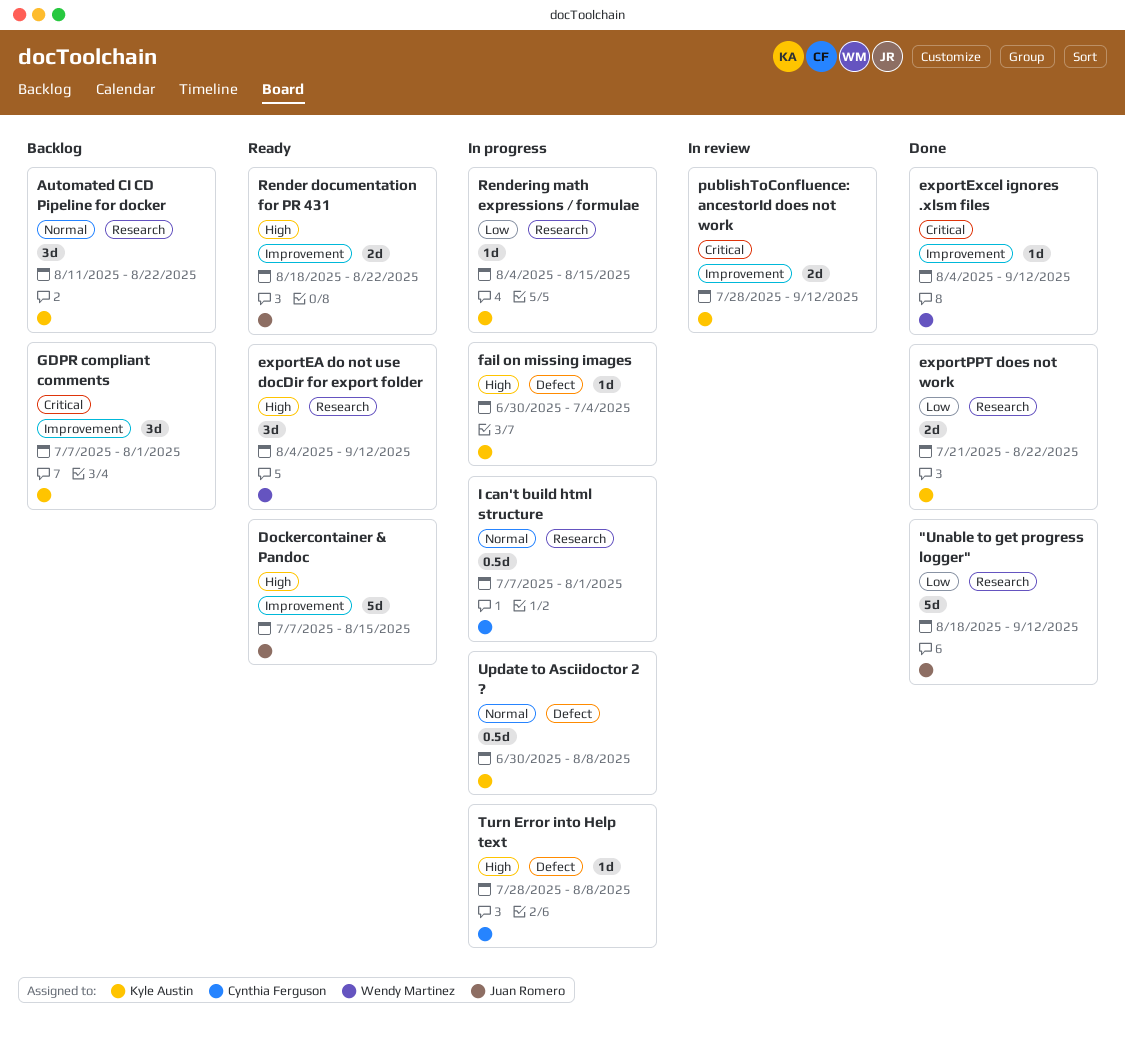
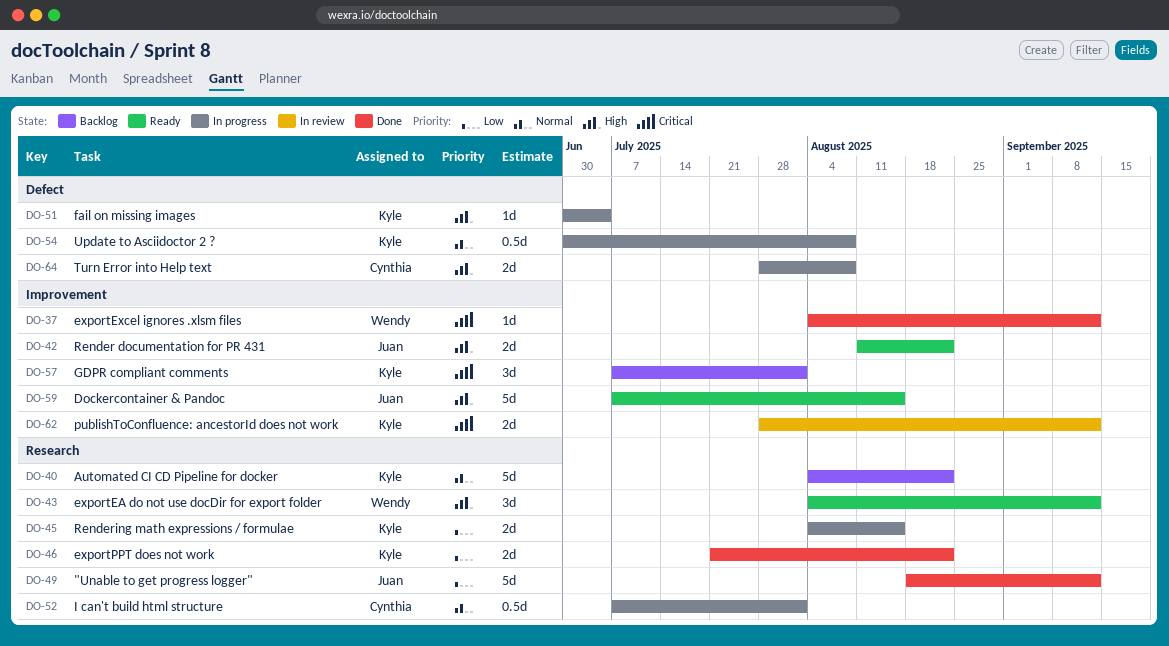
Automated CI CD Pipeline for docker, estimate: 3d -> 5d
Automated CI CD Pipeline for docker, start: Aug 11 -> Aug 4
Render documentation for PR 431, start: Aug 18 -> Aug 11
Rendering math expressions / formulae, estimate: 1d -> 2d
Turn Error into Help text, estimate: 1d -> 2d

